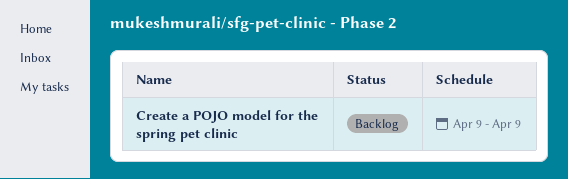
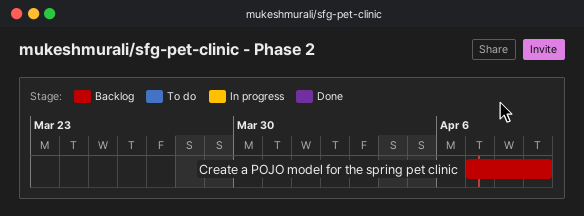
Create a POJO model for the spring pet clinic, start: Apr 9 -> Apr 7

